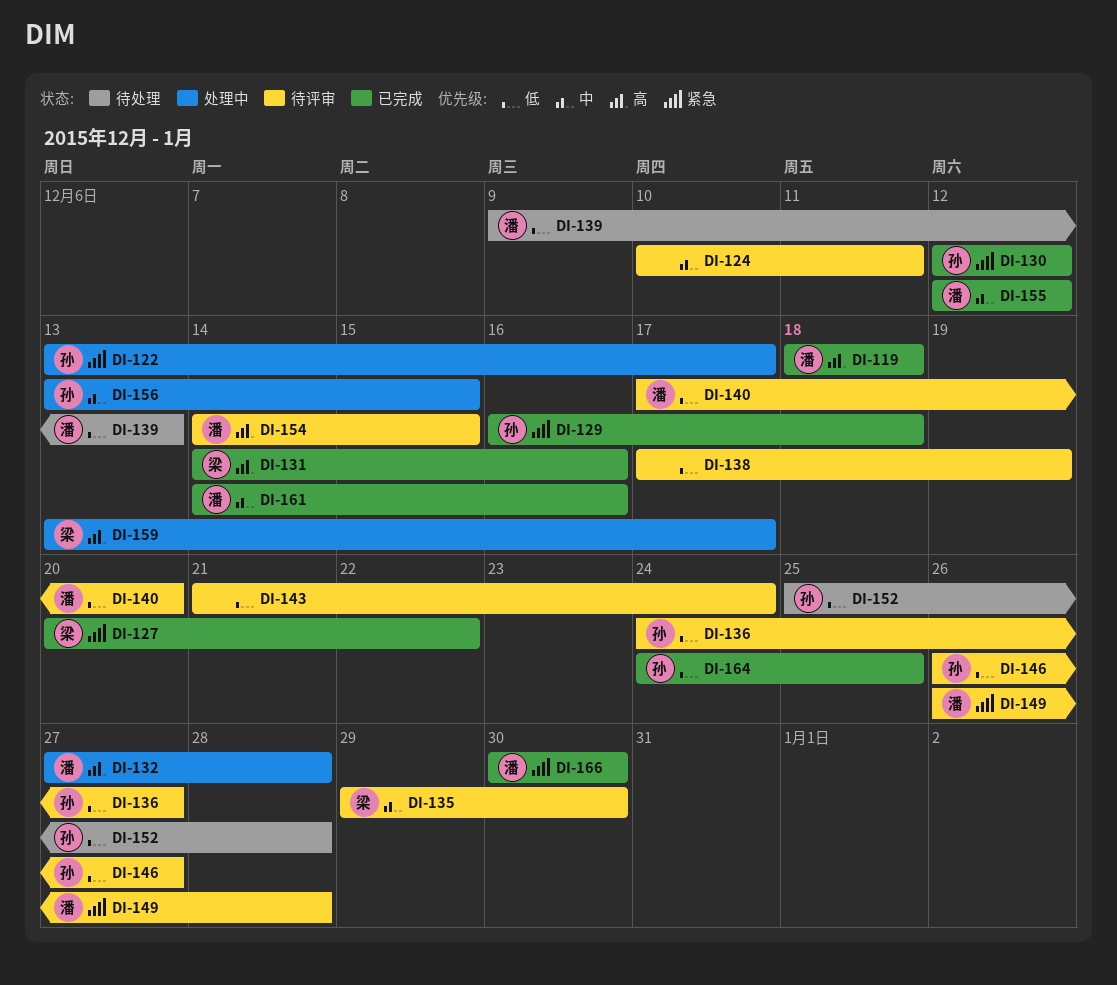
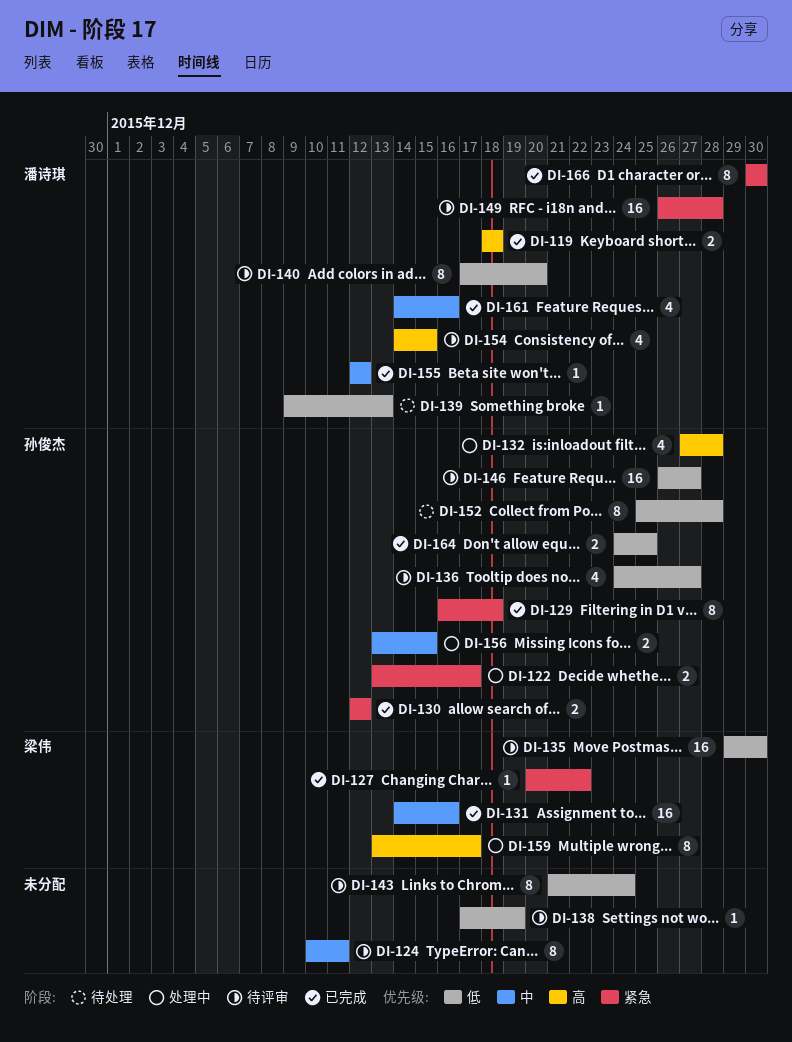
DI-131, priority: 高 -> 中
DI-132, owner: 潘诗琪 -> 孙俊杰
DI-135, priority: 中 -> 低

